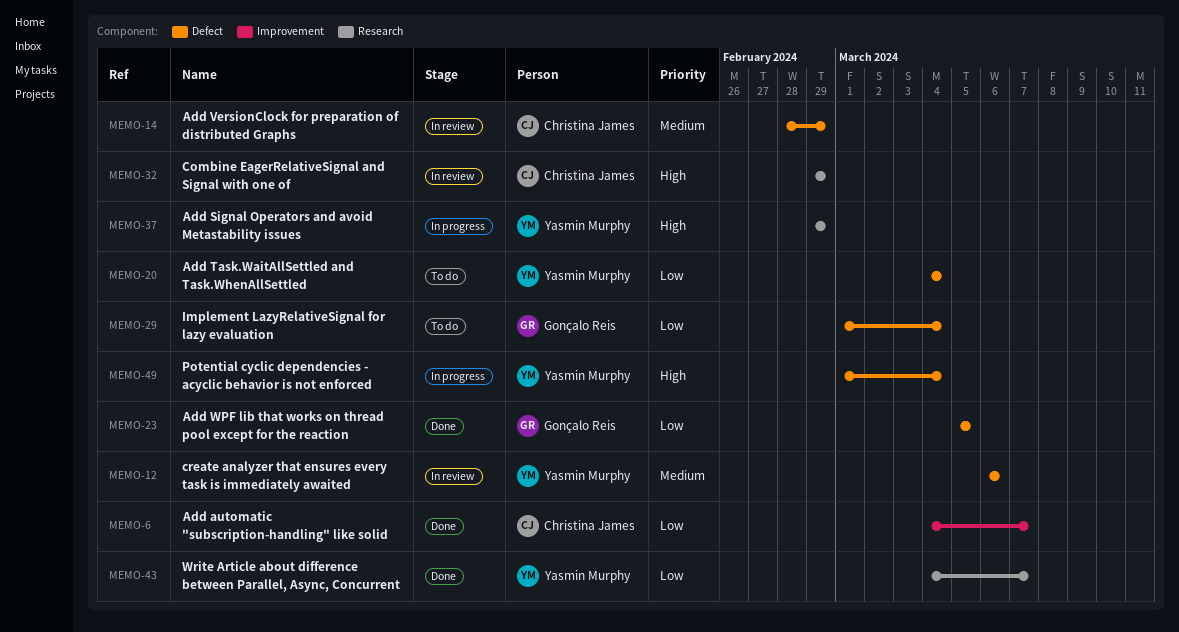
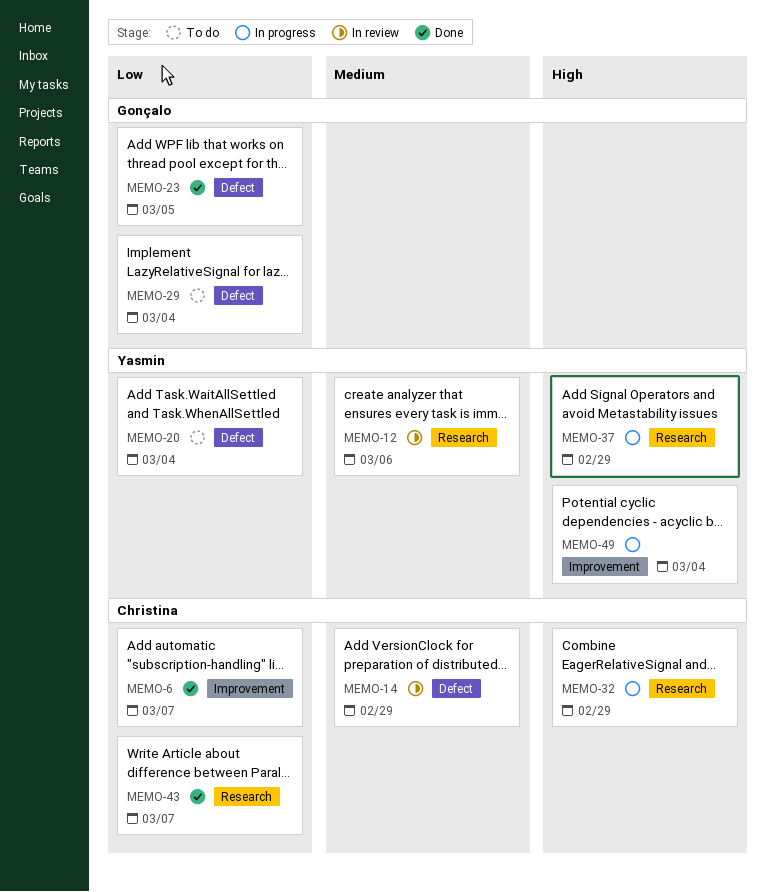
MEMO-12, label: Defect -> Research
MEMO-32, status: In review -> In progress
MEMO-43, owner: Yasmin Murphy -> Christina James
MEMO-49, label: Defect -> Improvement

